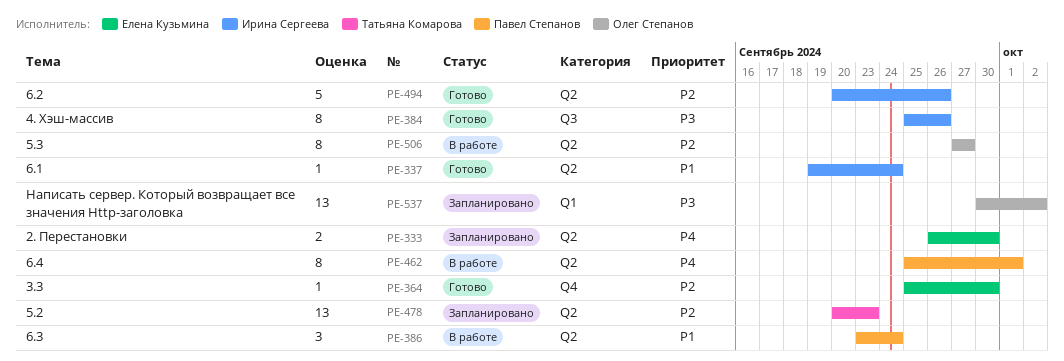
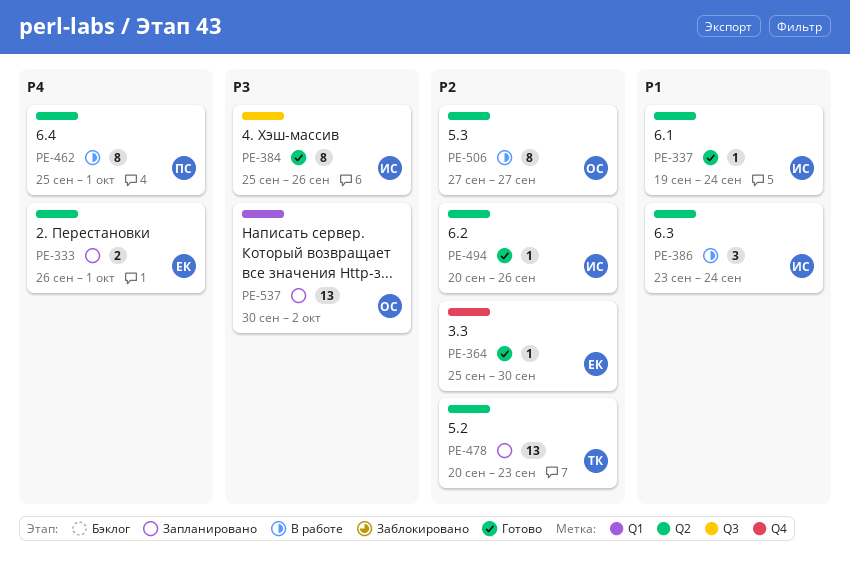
PE-333, due: Sep 30 -> Oct 1
PE-386, owner: Павел Степанов -> Ирина Сергеева
PE-494, estimate: 5 -> 1

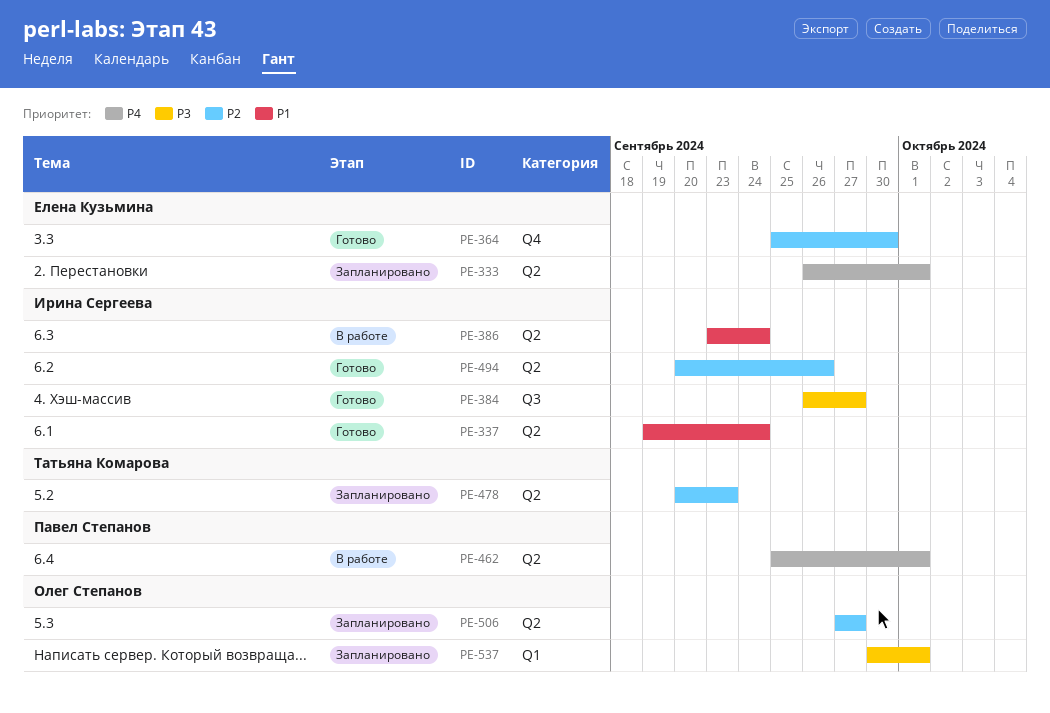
PE-384, start: Sep 25 -> Sep 26
PE-384, due: Sep 26 -> Sep 27
PE-506, status: В работе -> Запланировано
PE-537, due: Oct 2 -> Oct 1

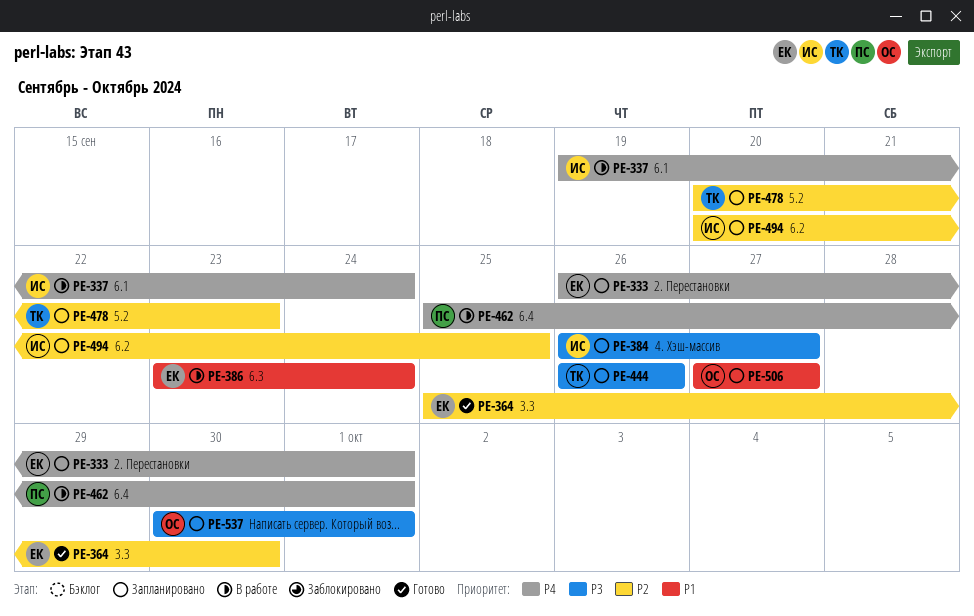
PE-337, status: Готово -> В работе
PE-337, priority: P1 -> P4
PE-384, status: Готово -> Запланировано
PE-386, owner: Ирина Сергеева -> Елена Кузьмина
PE-444: none -> present
PE-494, status: Готово -> Запланировано
PE-494, due: Sep 26 -> Sep 25
PE-506, priority: P2 -> P1

